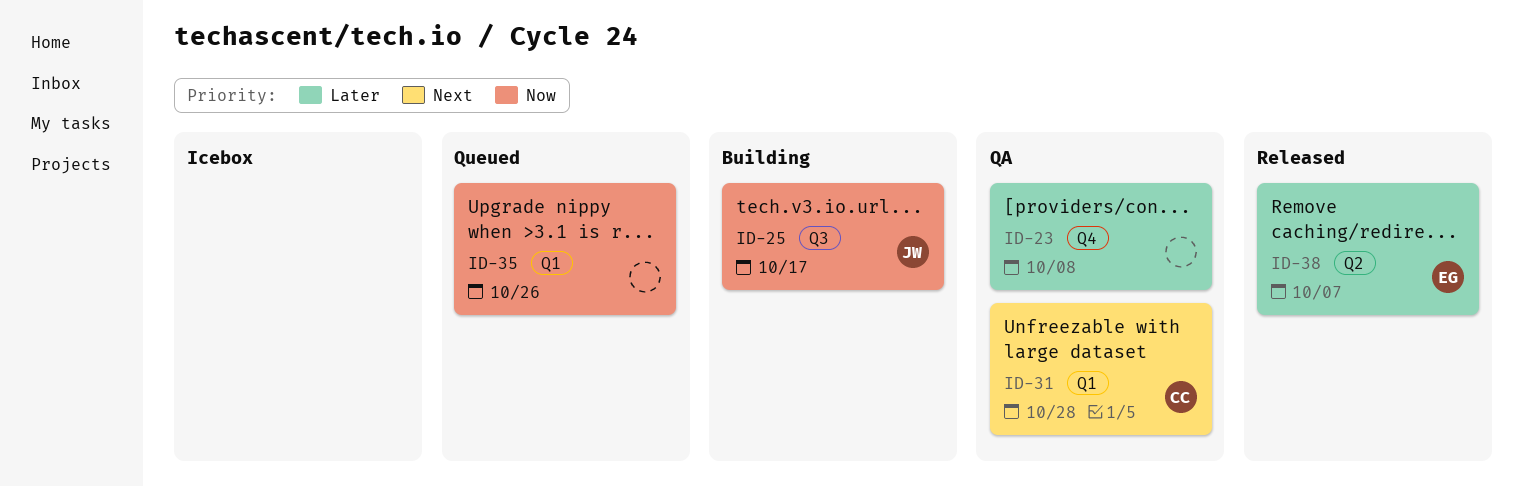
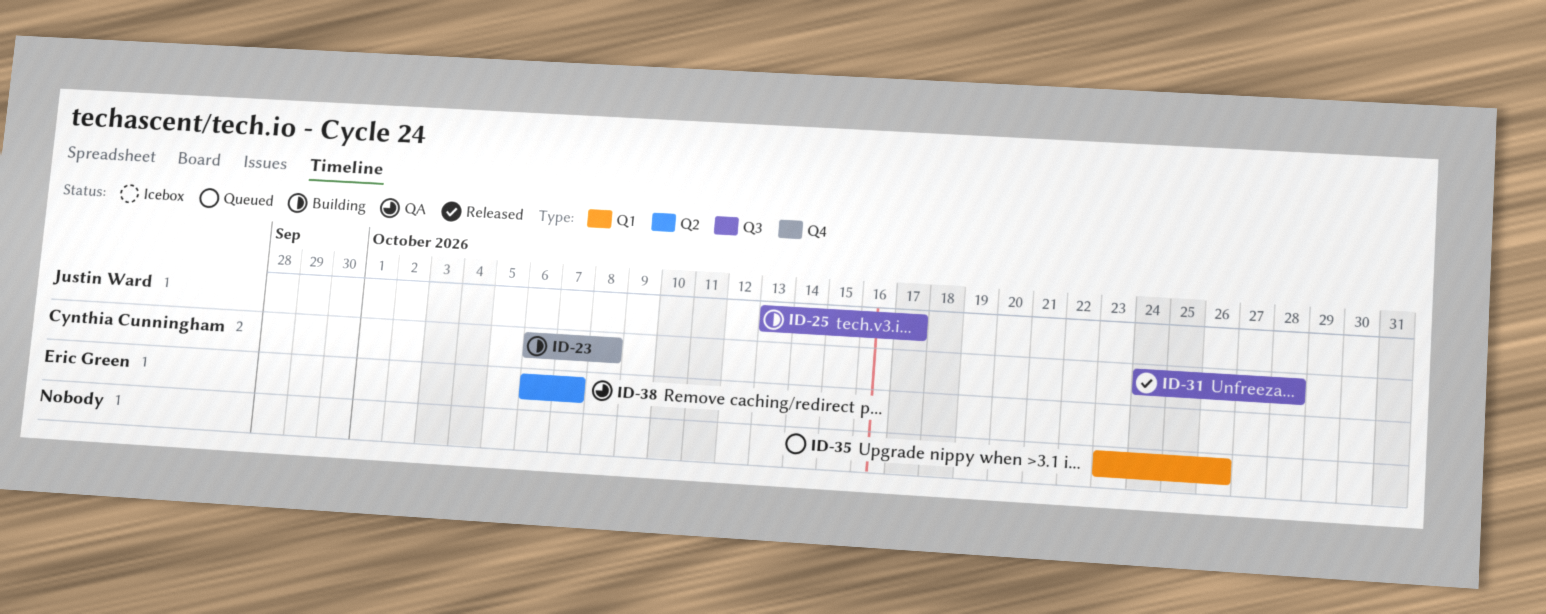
ID-23, status: QA -> Building
ID-23, owner: none -> Cynthia Cunningham
ID-31, status: QA -> Released
ID-31, label: Q1 -> Q3
ID-38, status: Released -> QA

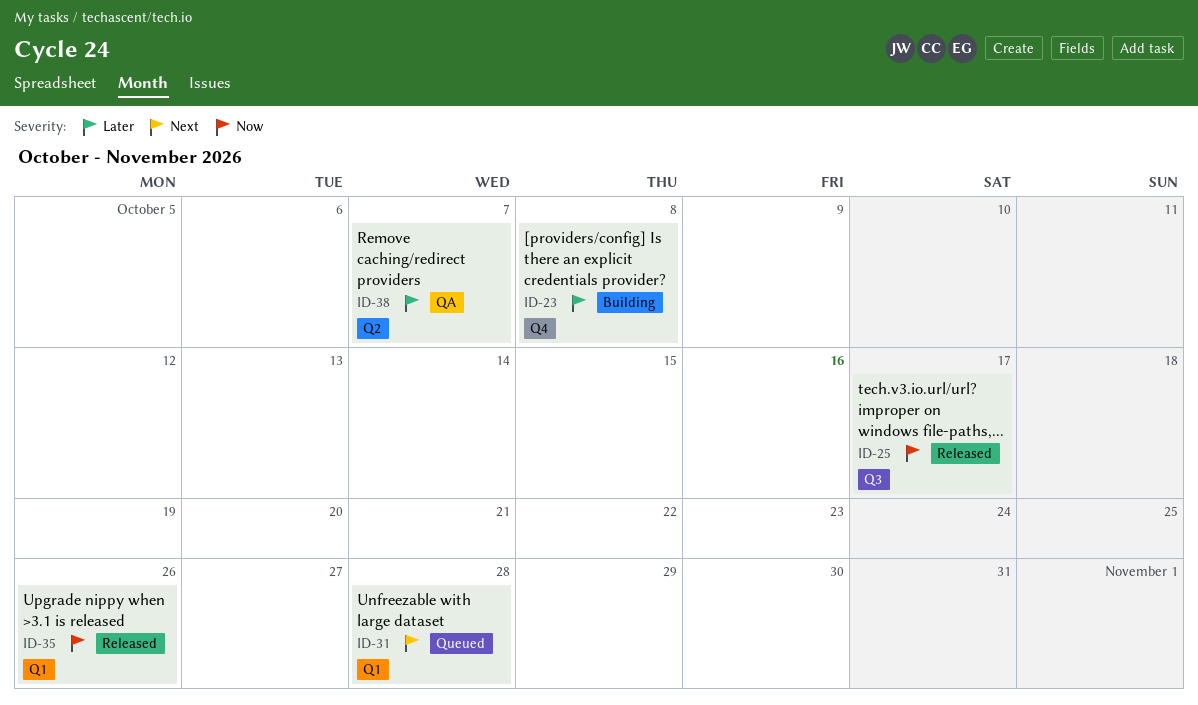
ID-25, status: Building -> Released
ID-31, status: Released -> Queued
ID-31, label: Q3 -> Q1
ID-35, status: Queued -> Released

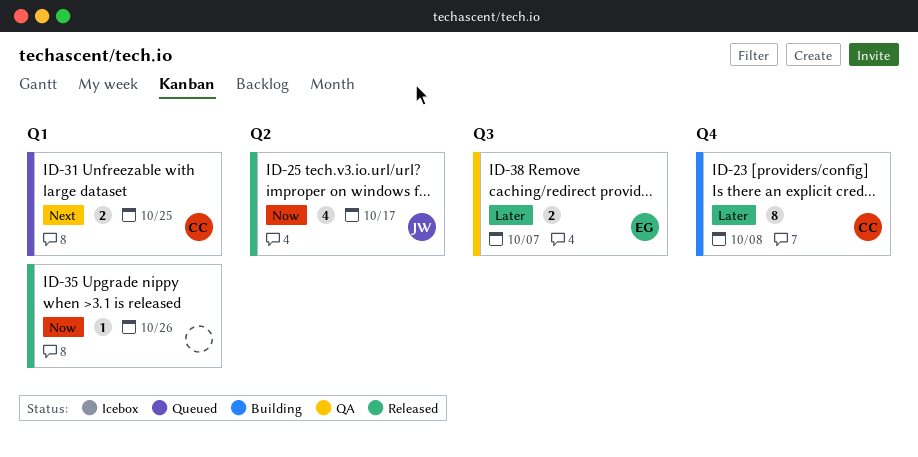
ID-25, label: Q3 -> Q2
ID-31, due: Oct 28 -> Oct 25
ID-38, label: Q2 -> Q3

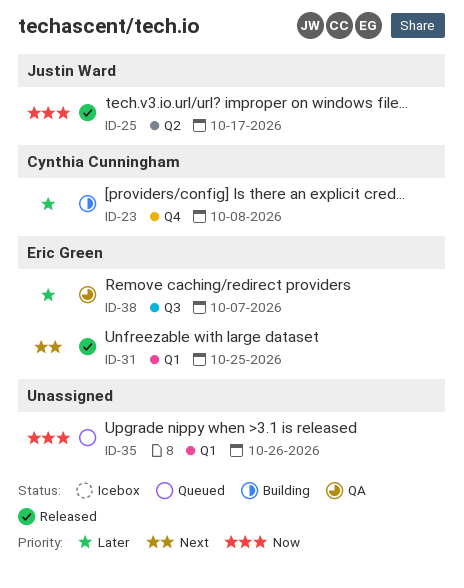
ID-31, status: Queued -> Released
ID-31, owner: Cynthia Cunningham -> Eric Green
ID-35, status: Released -> Queued

